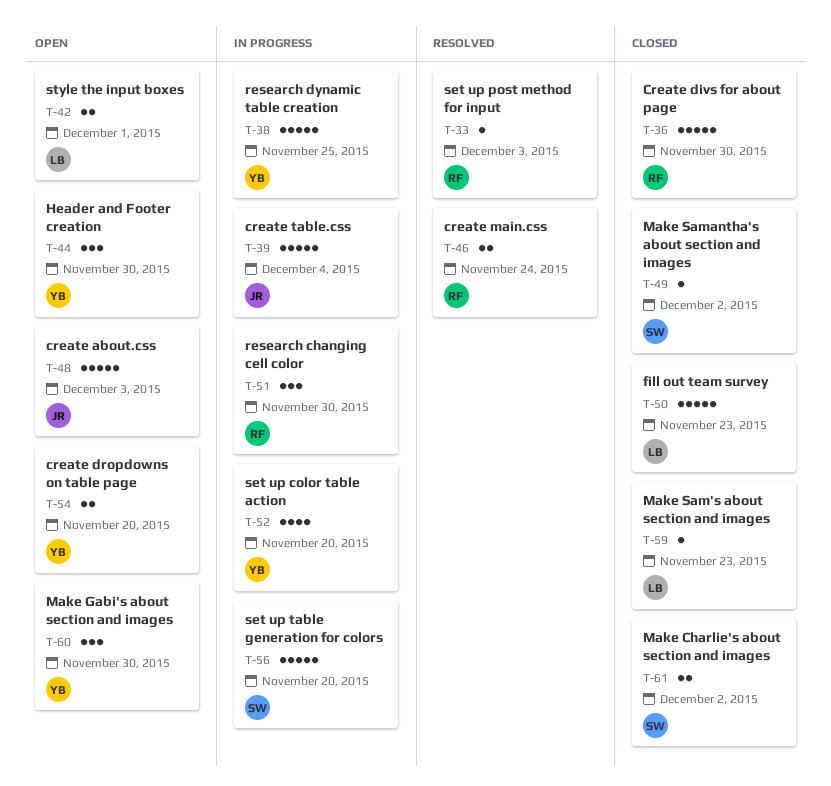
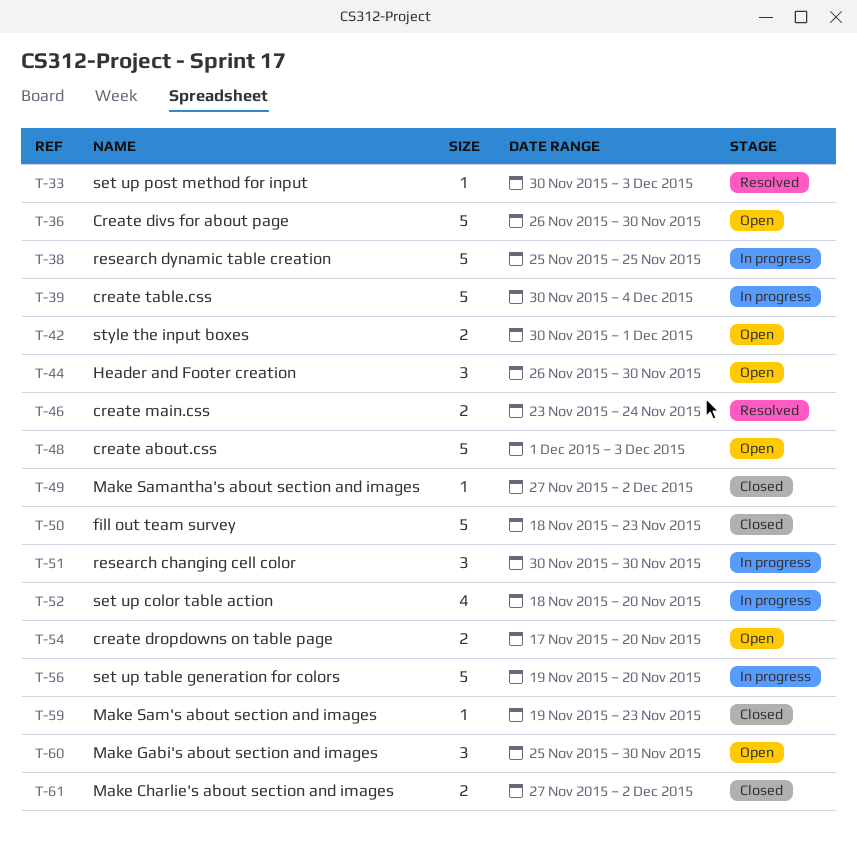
T-36, status: Closed -> Open

